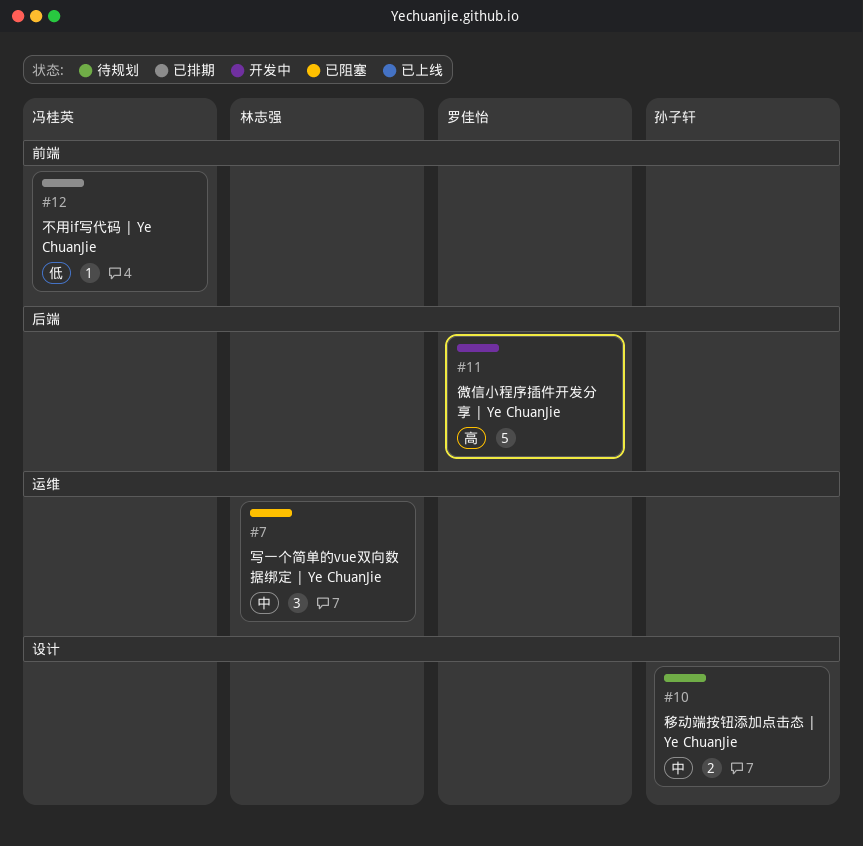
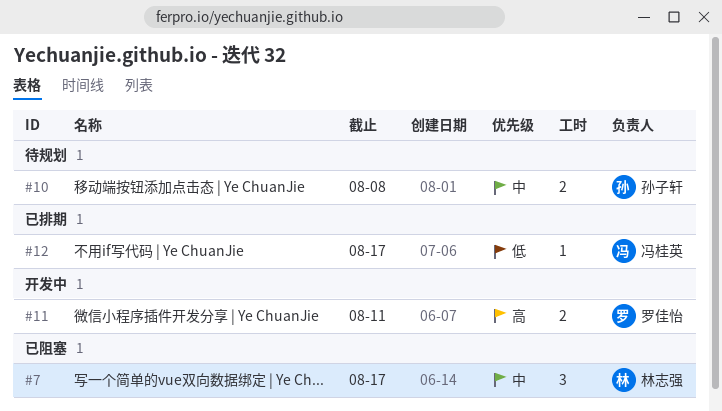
#11, estimate: 5 -> 2

